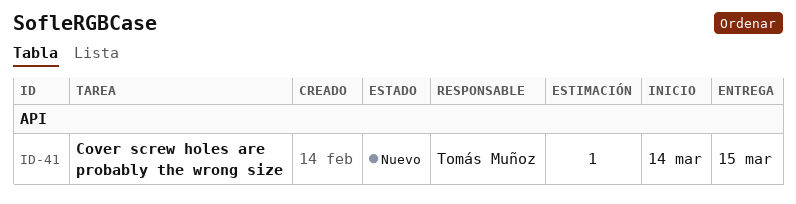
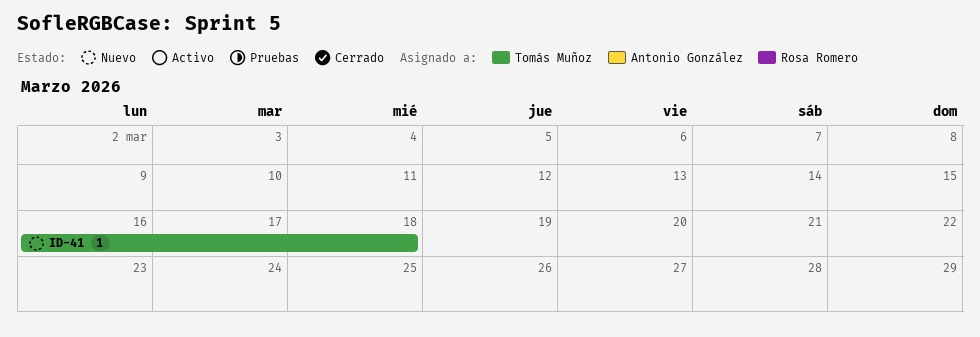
ID-41, start: Mar 14 -> Mar 16
ID-41, due: Mar 15 -> Mar 18

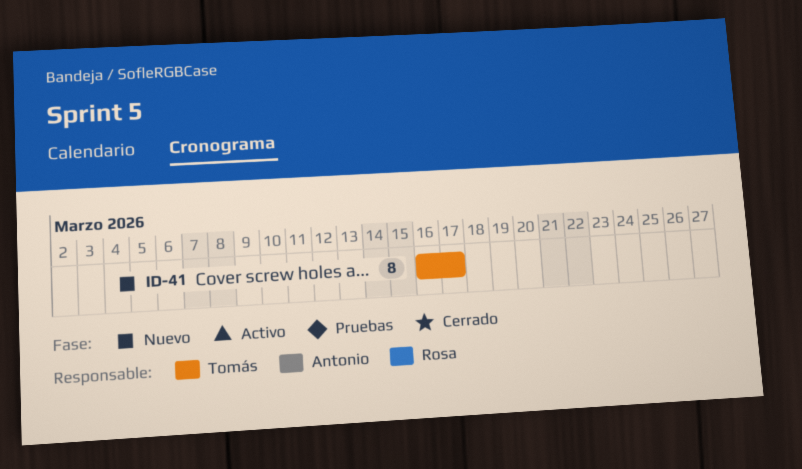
ID-41, estimate: 1 -> 8
ID-41, due: Mar 18 -> Mar 17

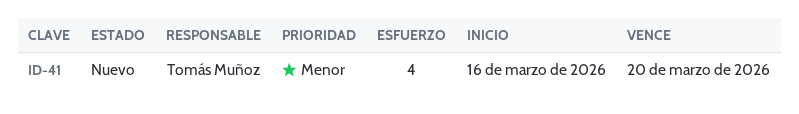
ID-41, estimate: 8 -> 4
ID-41, due: Mar 17 -> Mar 20

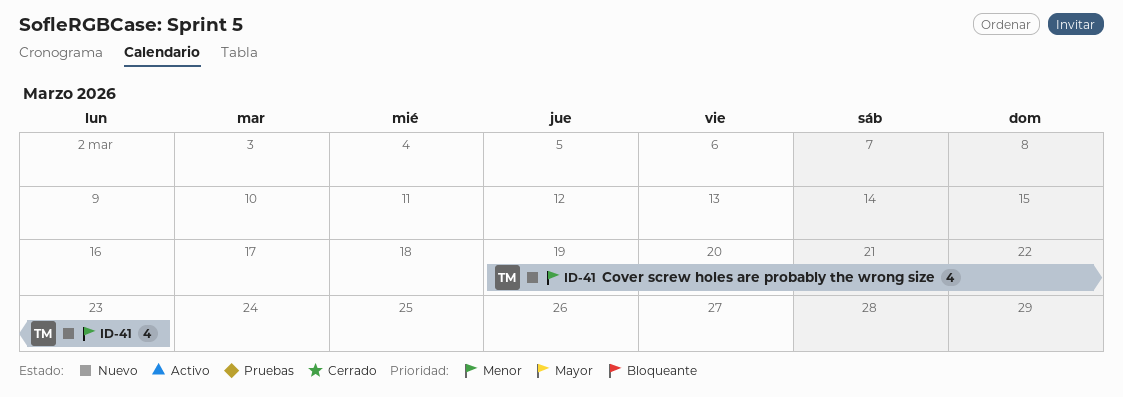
ID-41, start: Mar 16 -> Mar 19
ID-41, due: Mar 20 -> Mar 23

